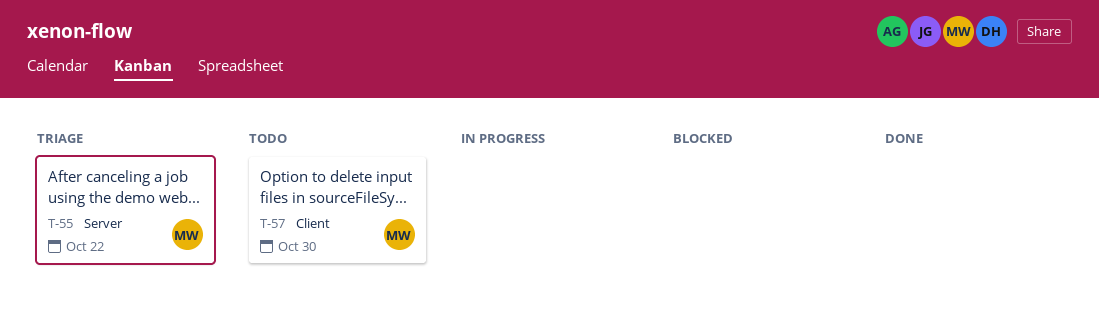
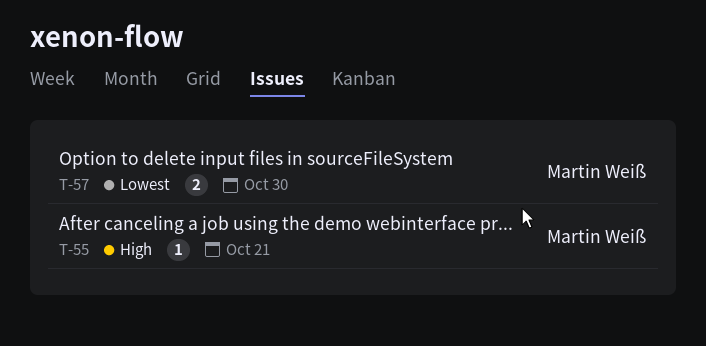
T-55, due: Oct 22 -> Oct 21

